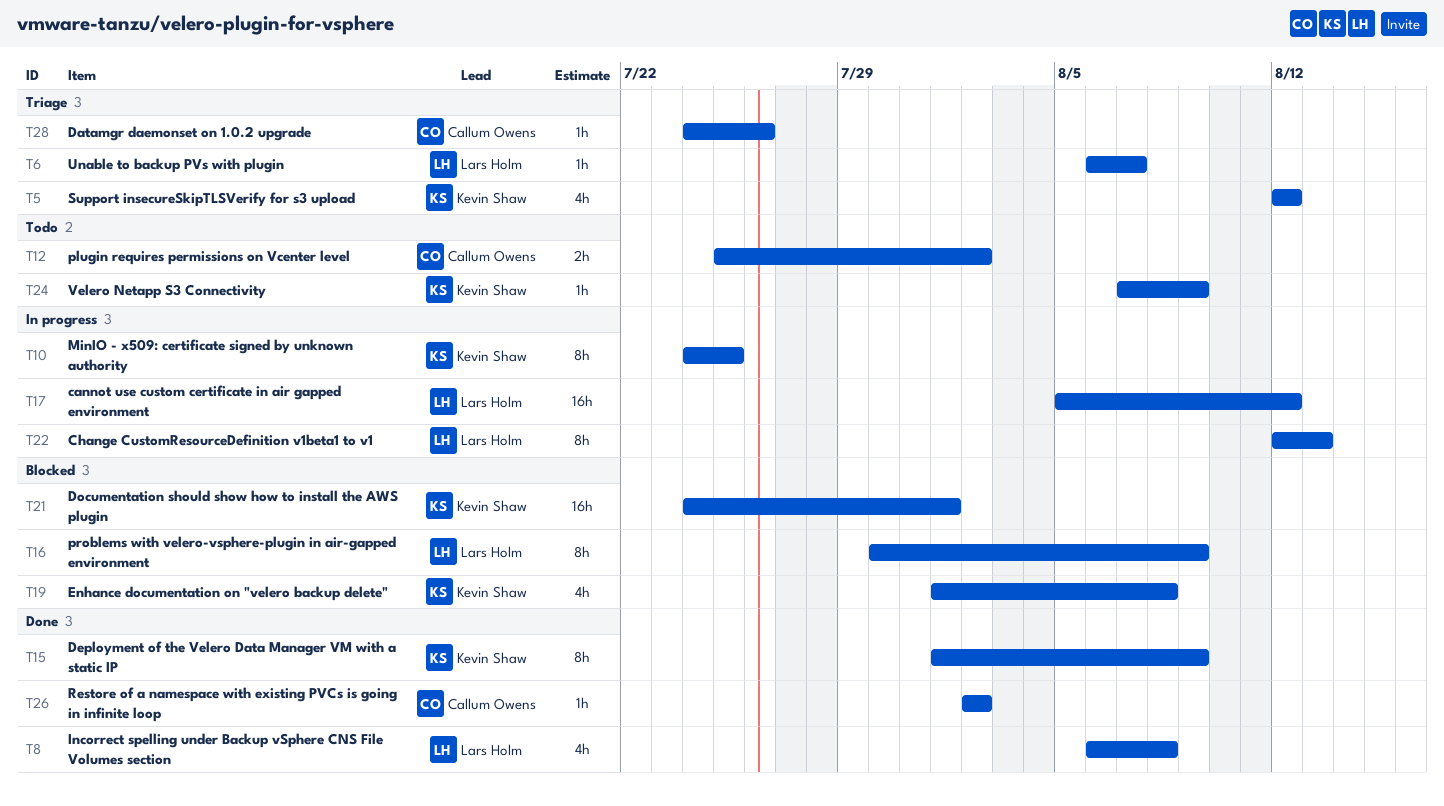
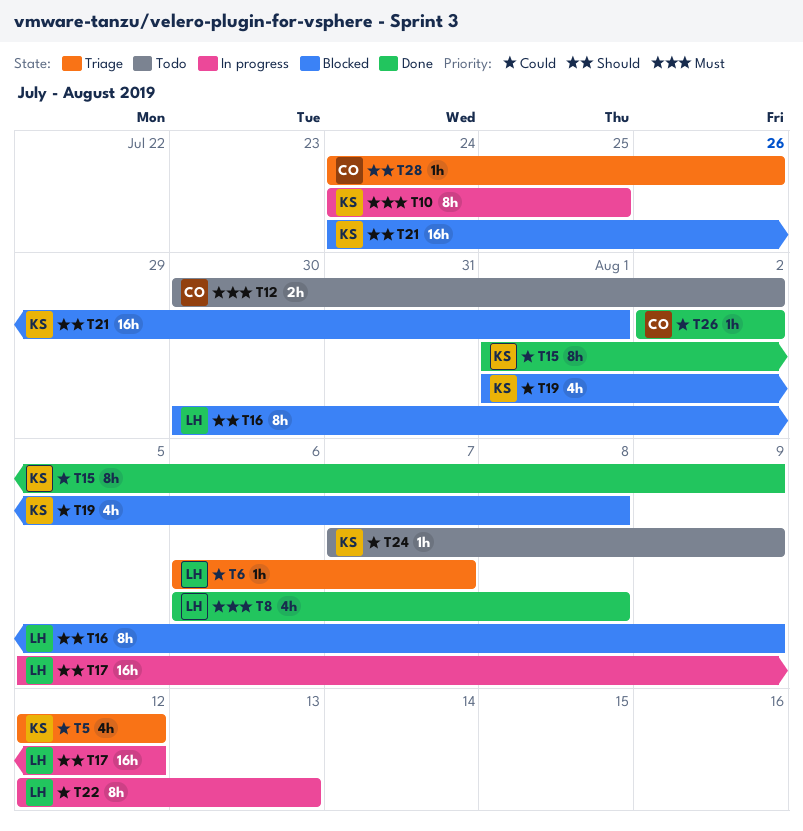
T12, start: Jul 25 -> Jul 30

